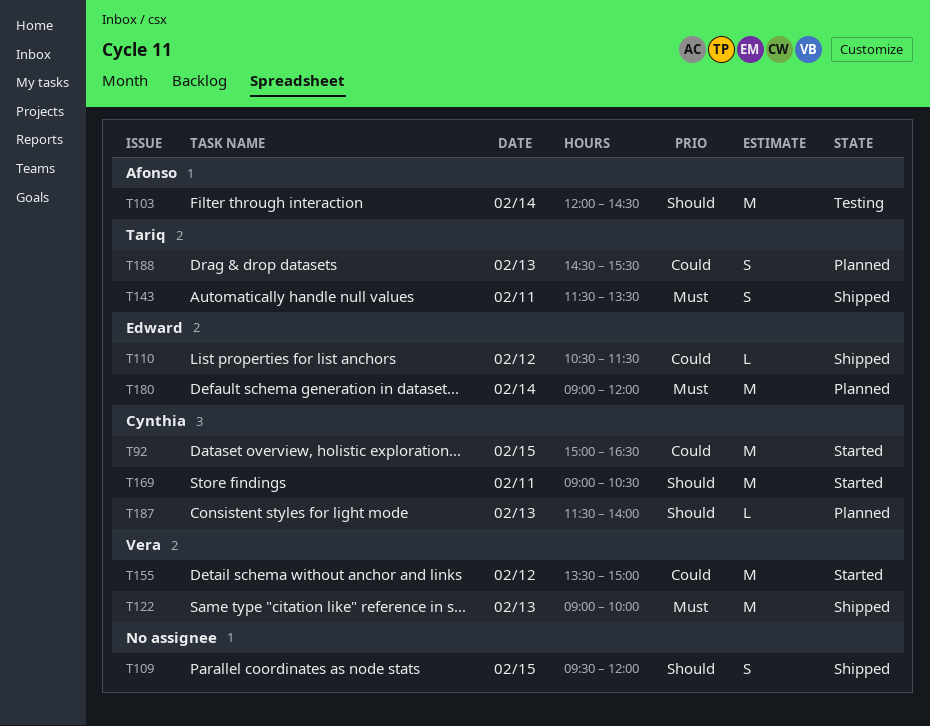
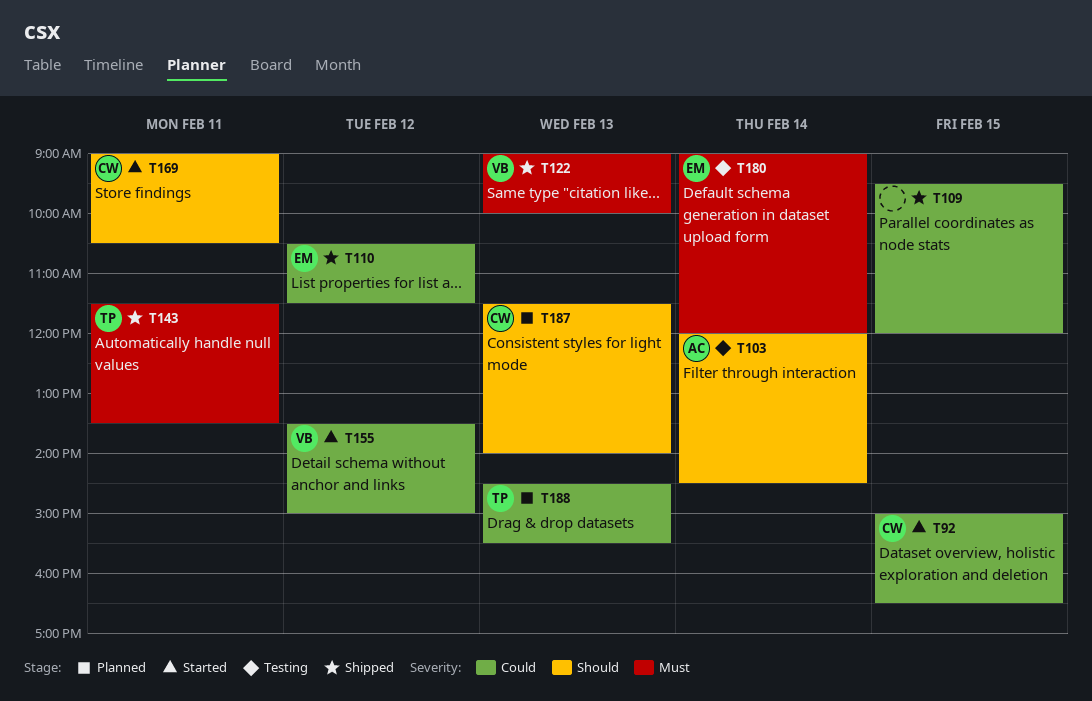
T109, priority: Should -> Could
T180, status: Planned -> Testing

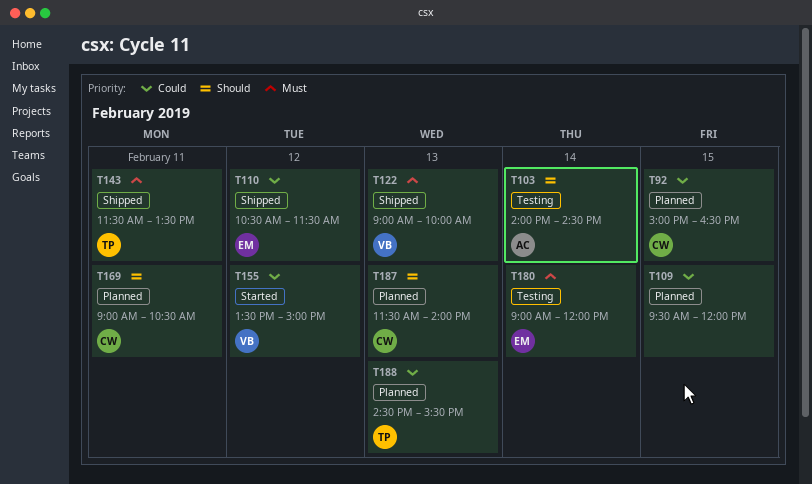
T92, status: Started -> Planned
T103, begins: 12:00 -> 14:00
T109, status: Shipped -> Planned
T169, status: Started -> Planned

